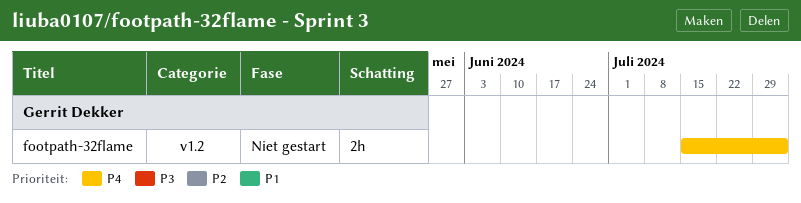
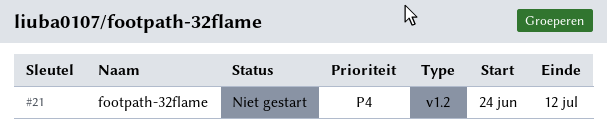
footpath-32flame, start: Jul 15 -> Jun 24
footpath-32flame, due: Aug 2 -> Jul 12

